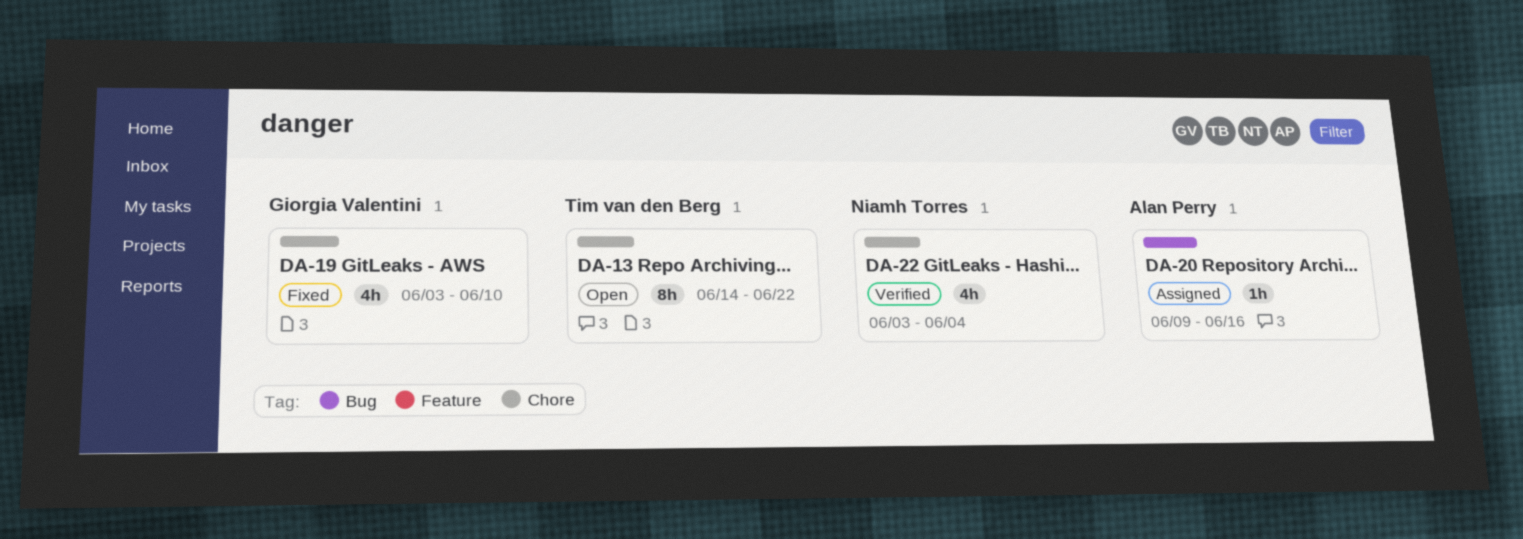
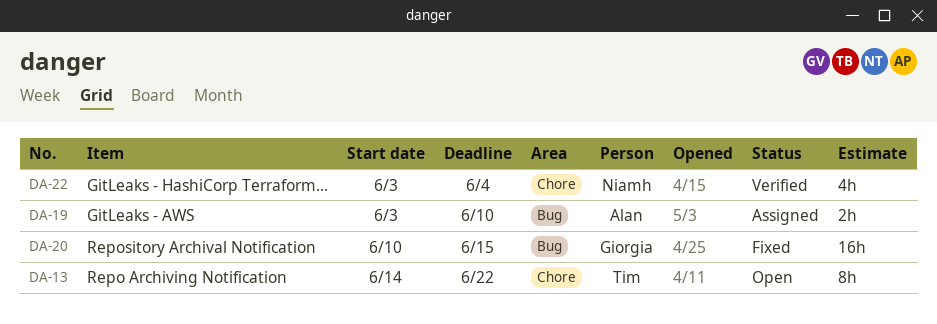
DA-19, status: Fixed -> Assigned
DA-19, owner: Giorgia Valentini -> Alan Perry
DA-19, label: Chore -> Bug
DA-19, estimate: 4h -> 2h
DA-20, status: Assigned -> Fixed
DA-20, owner: Alan Perry -> Giorgia Valentini
DA-20, estimate: 1h -> 16h
DA-20, start: Jun 9 -> Jun 10
DA-20, due: Jun 16 -> Jun 15

